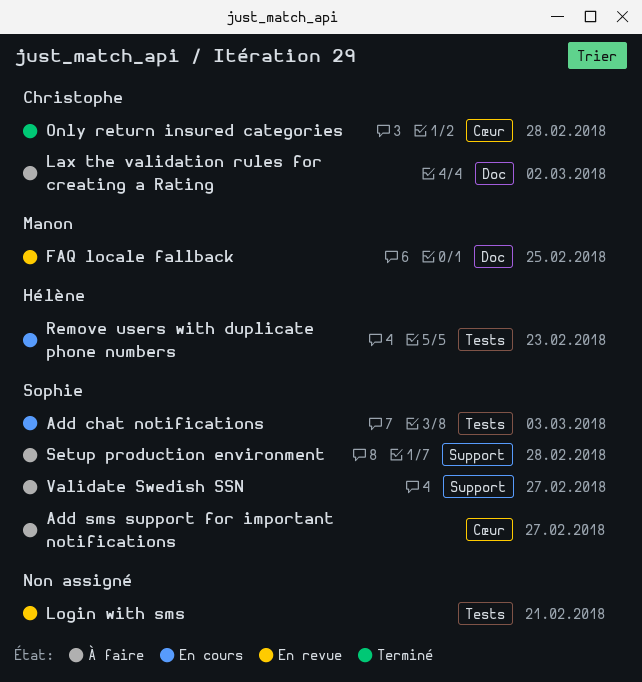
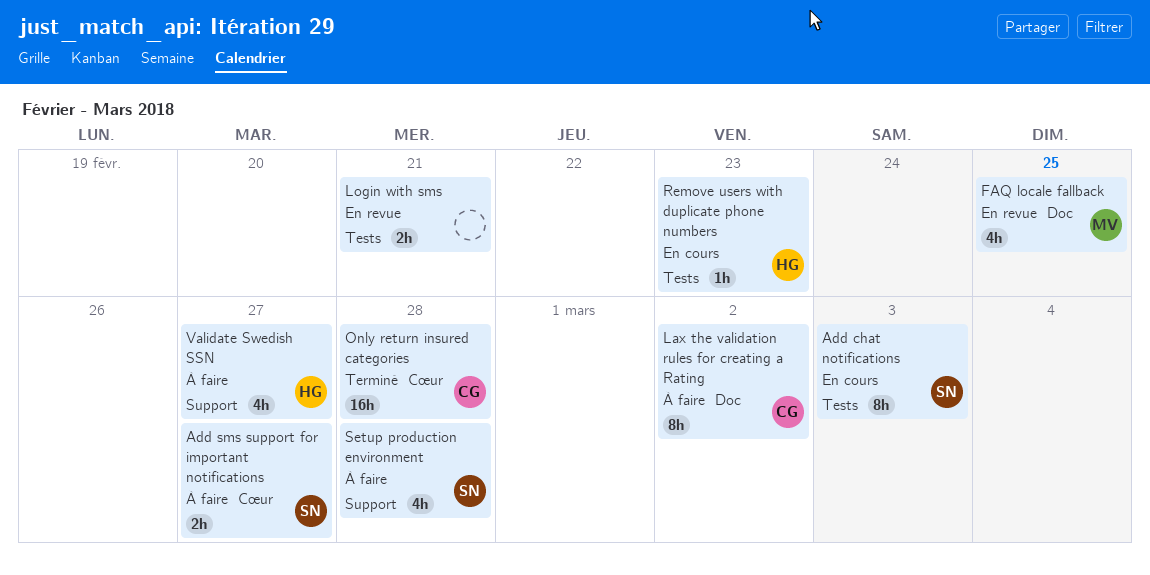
Validate Swedish SSN, owner: Sophie -> Hélène

